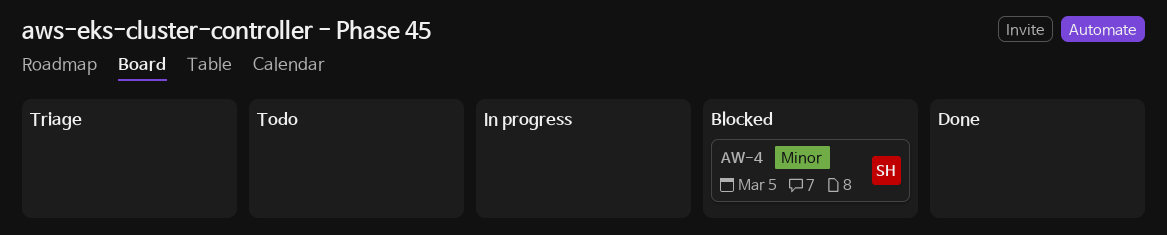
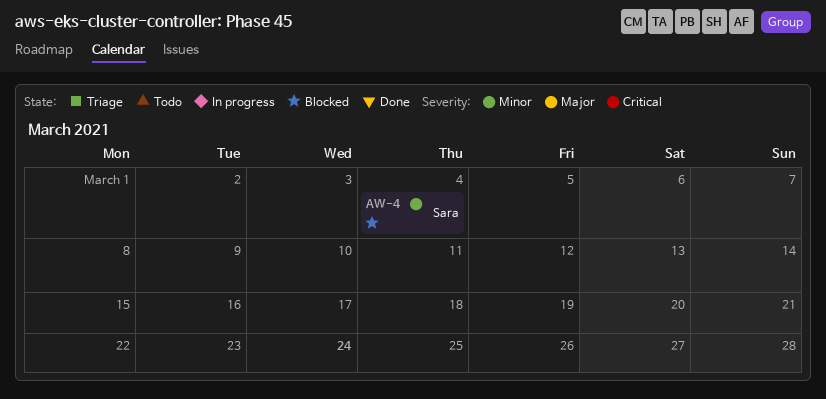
AW-4, due: Mar 5 -> Mar 4

